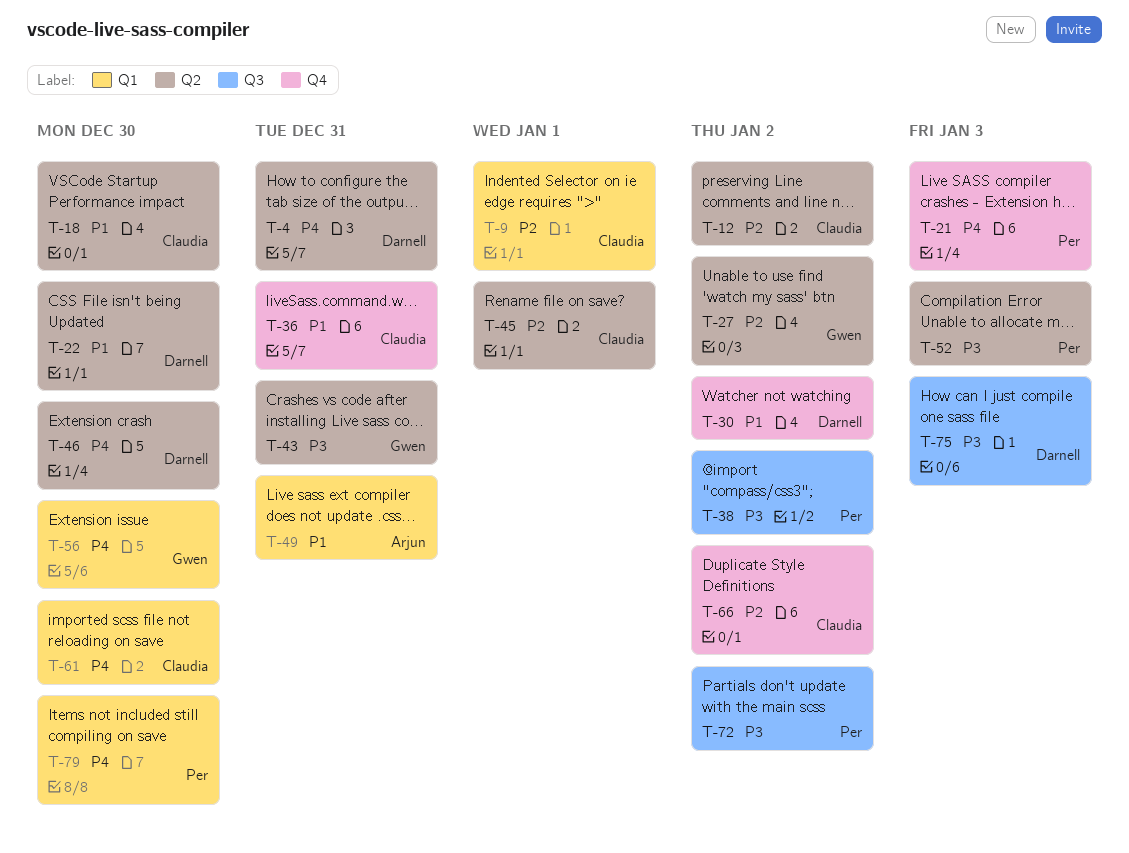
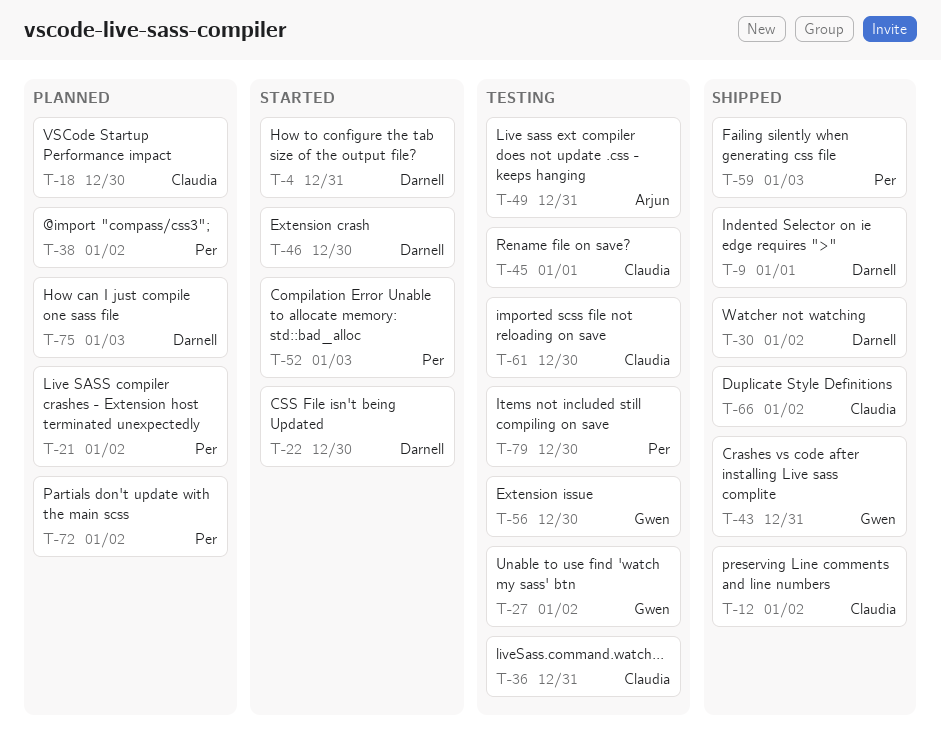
T-9, owner: Claudia -> Darnell
T-21, due: Jan 3 -> Jan 2
T-59: none -> present

